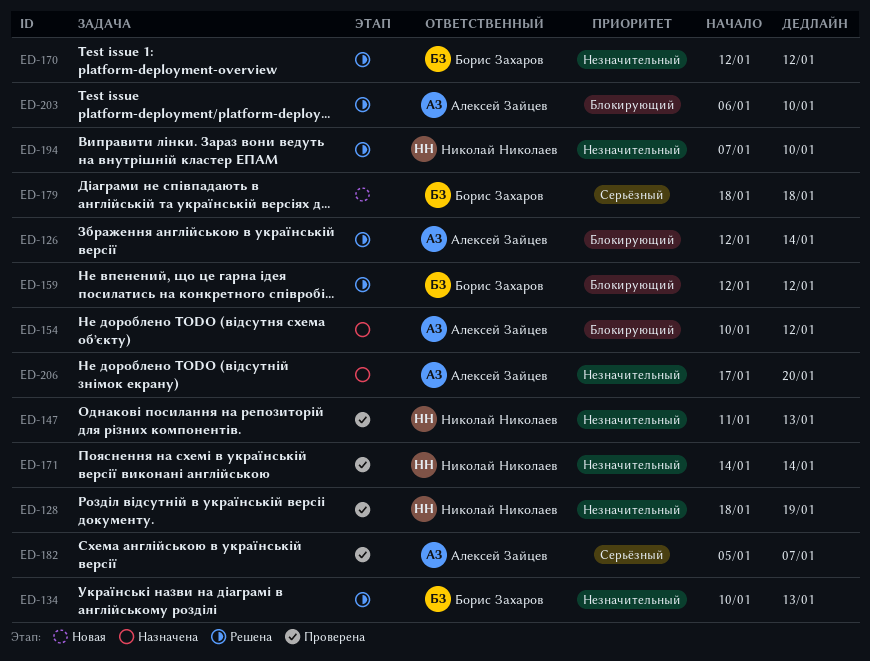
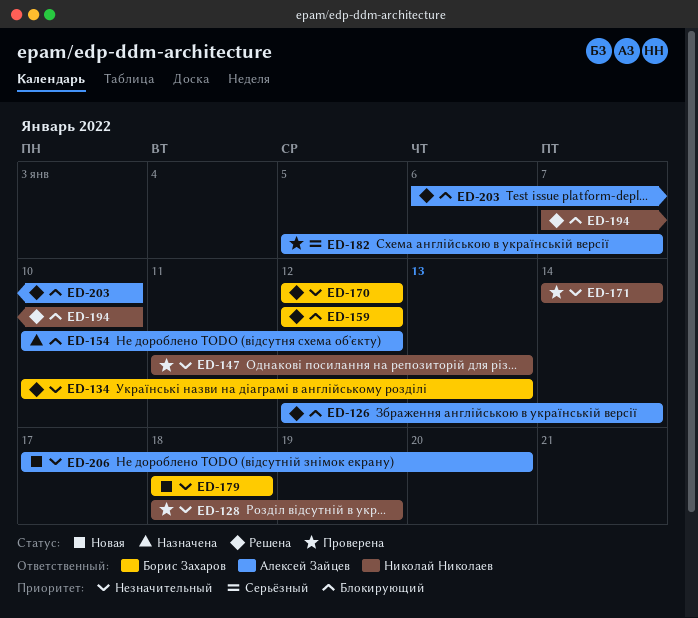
ED-179, priority: Серьёзный -> Незначительный
ED-194, priority: Незначительный -> Блокирующий
ED-206, status: Назначена -> Новая

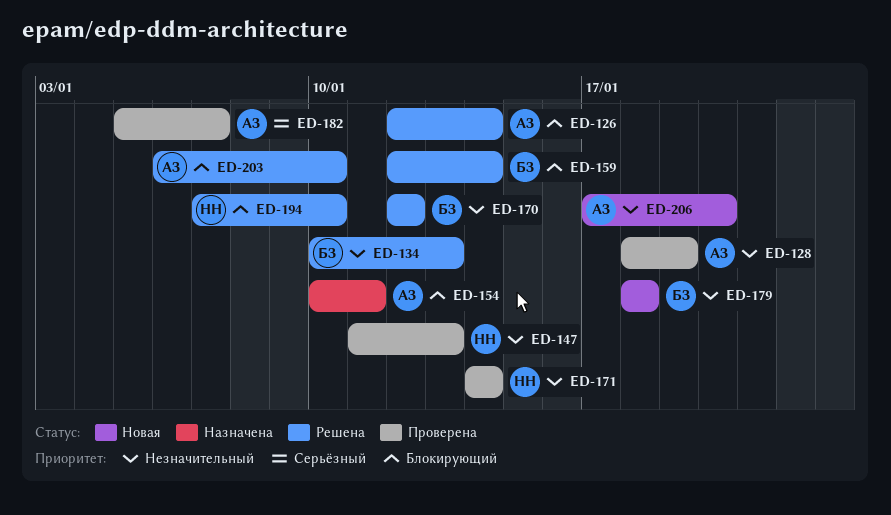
ED-128, owner: Николай Николаев -> Алексей Зайцев
ED-154, due: Jan 12 -> Jan 11
ED-159, due: Jan 12 -> Jan 14

